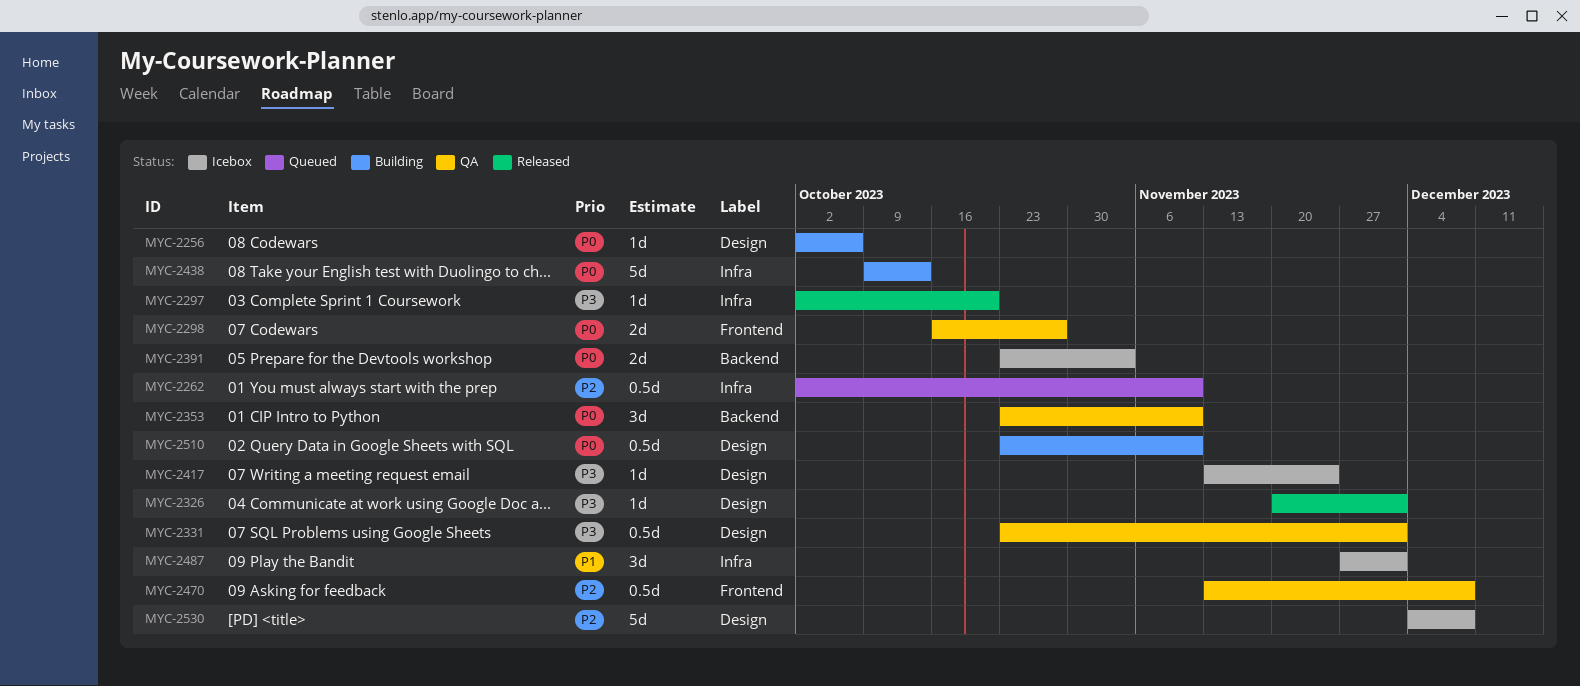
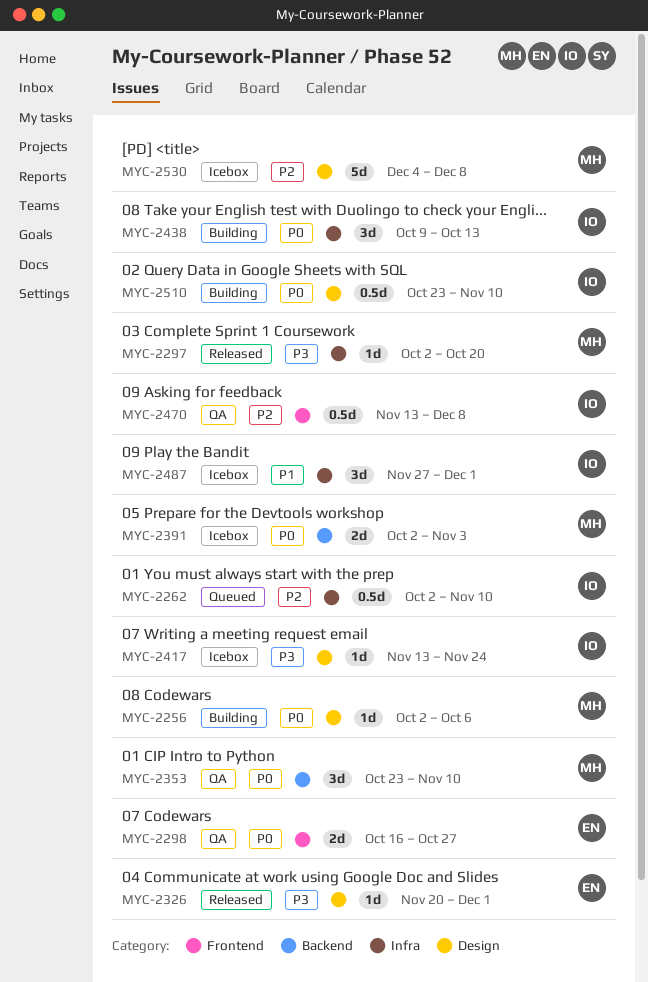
MYC-2331: present -> none
MYC-2391, start: Oct 23 -> Oct 2
MYC-2438, estimate: 5d -> 3d

